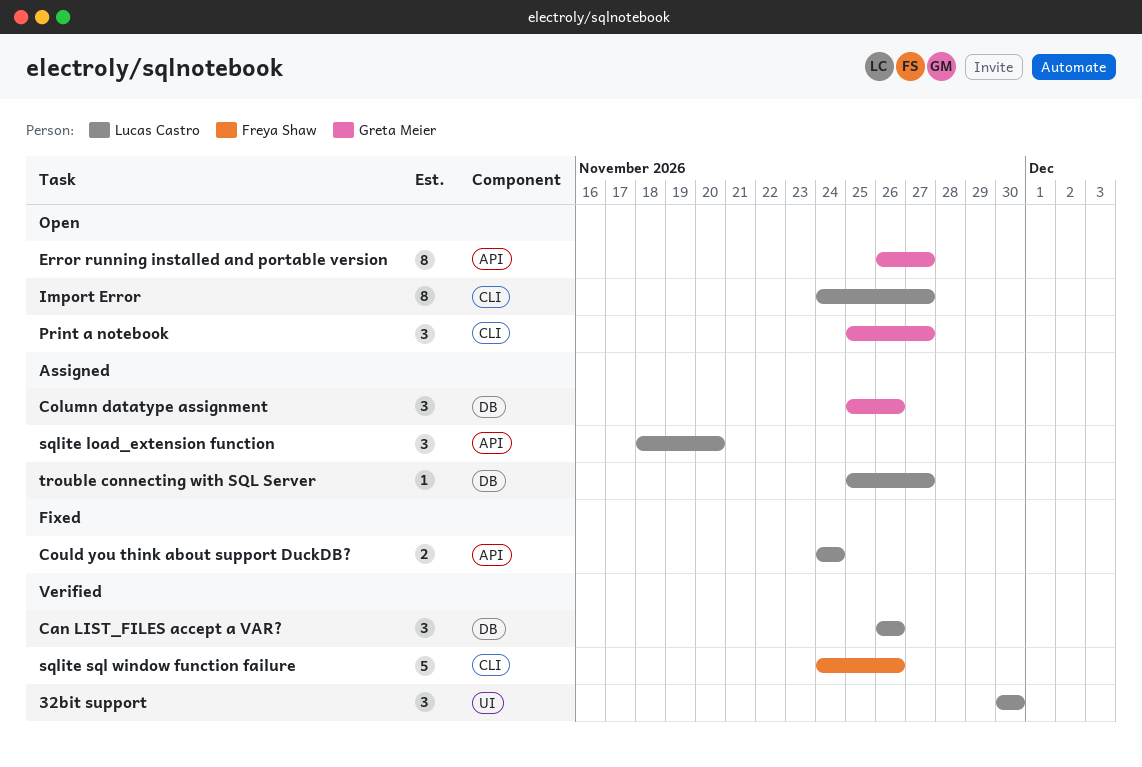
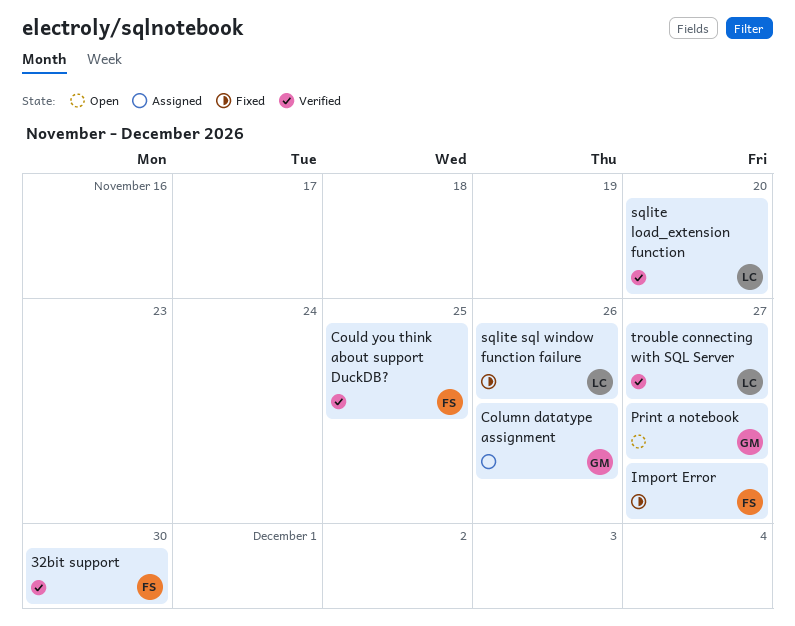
32bit support, owner: Lucas Castro -> Freya Shaw
Can LIST_FILES accept a VAR?: present -> none
Could you think about support DuckDB?, status: Fixed -> Verified
Could you think about support DuckDB?, owner: Lucas Castro -> Freya Shaw
Could you think about support DuckDB?, due: Nov 24 -> Nov 25
Error running installed and portable version: present -> none
Import Error, status: Open -> Fixed
Import Error, owner: Lucas Castro -> Freya Shaw
sqlite load_extension function, status: Assigned -> Verified
sqlite sql window function failure, status: Verified -> Fixed
sqlite sql window function failure, owner: Freya Shaw -> Lucas Castro
trouble connecting with SQL Server, status: Assigned -> Verified

